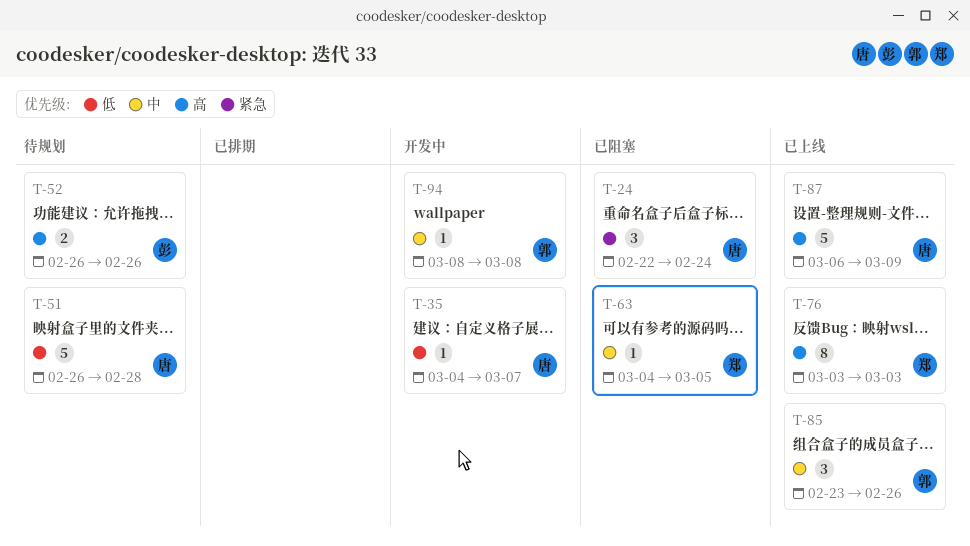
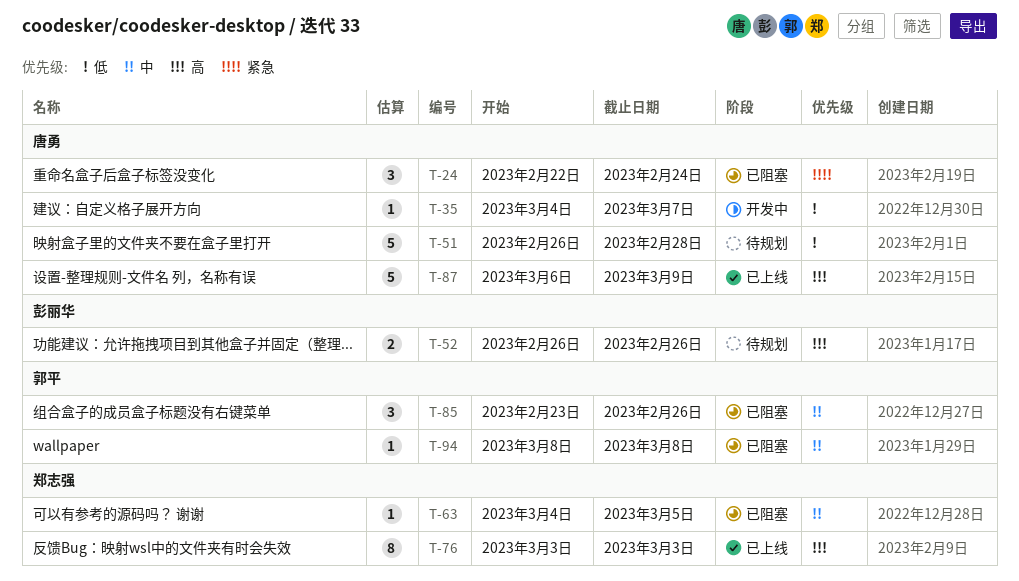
T-85, status: 已上线 -> 已阻塞
T-94, status: 开发中 -> 已阻塞

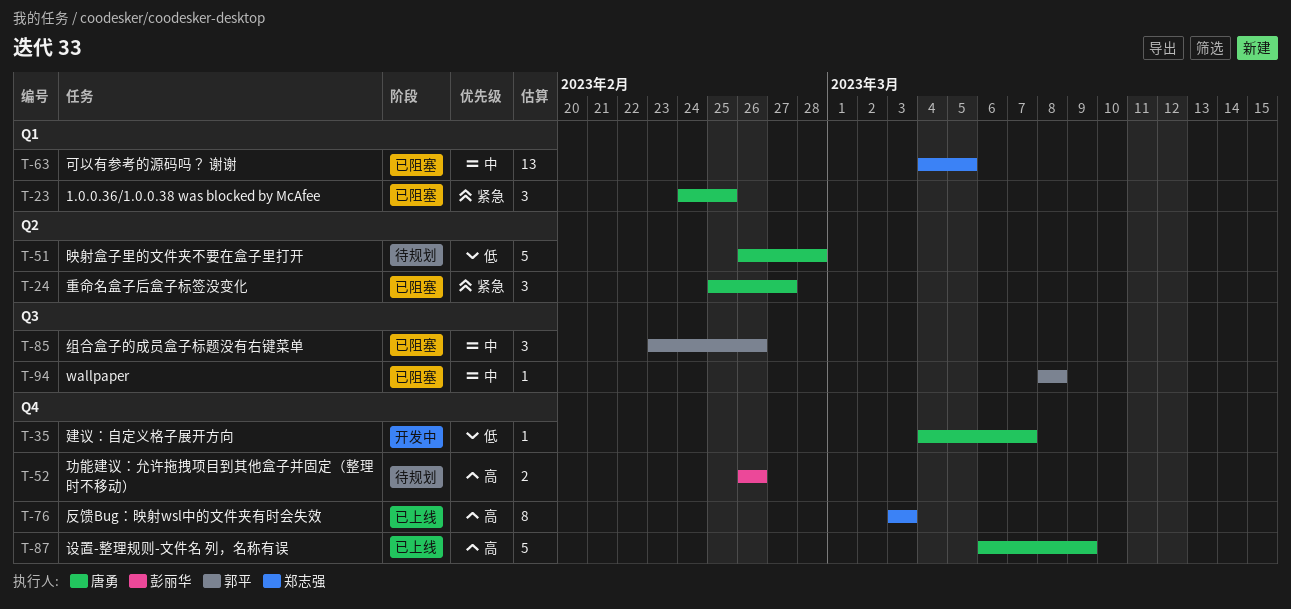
T-23: none -> present
T-24, start: Feb 22 -> Feb 25
T-24, due: Feb 24 -> Feb 27
T-63, estimate: 1 -> 13

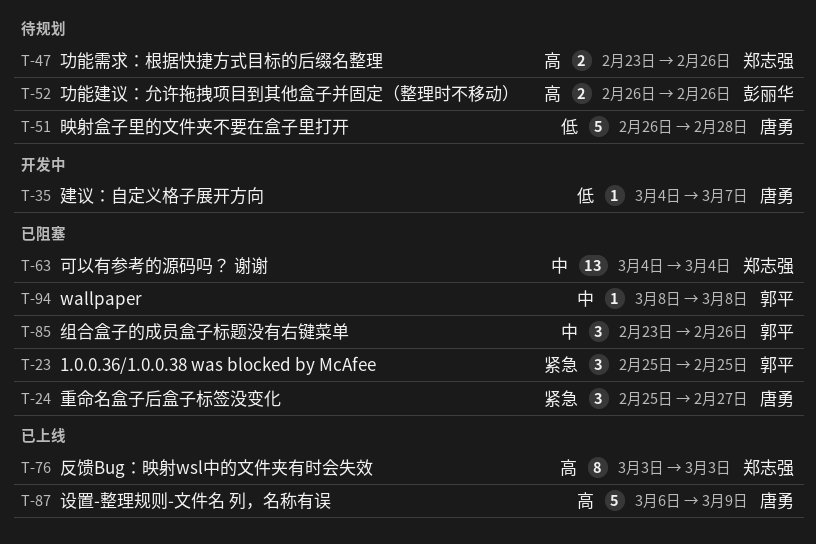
T-23, owner: 唐勇 -> 郭平
T-23, start: Feb 24 -> Feb 25
T-47: none -> present
T-63, due: Mar 5 -> Mar 4

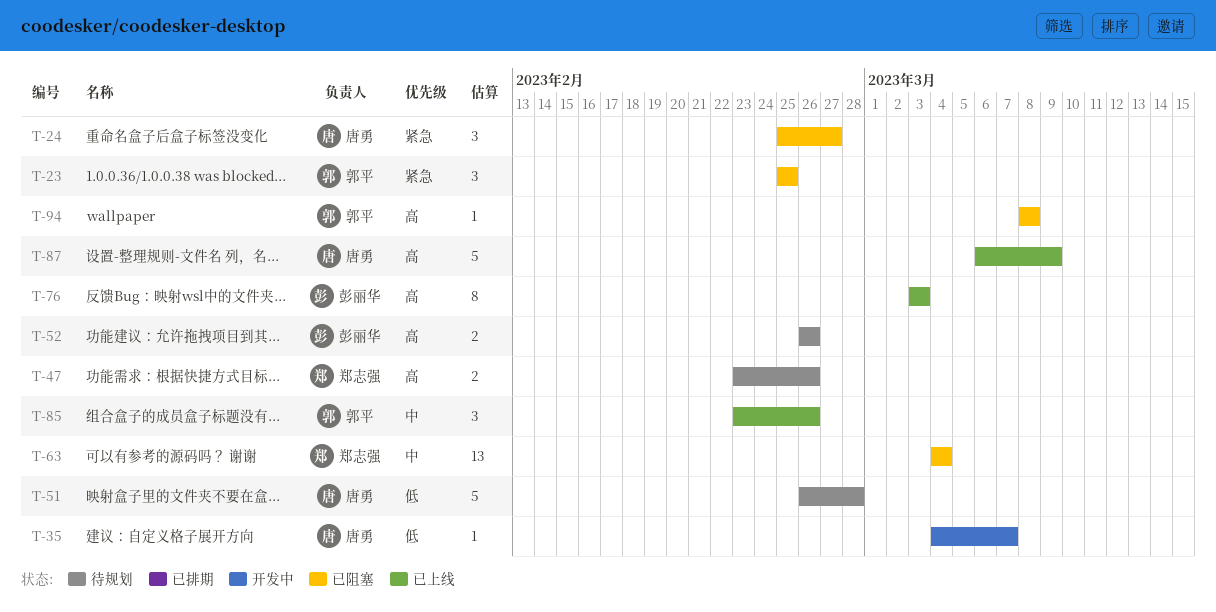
T-76, owner: 郑志强 -> 彭丽华
T-85, status: 已阻塞 -> 已上线
T-94, priority: 中 -> 高

